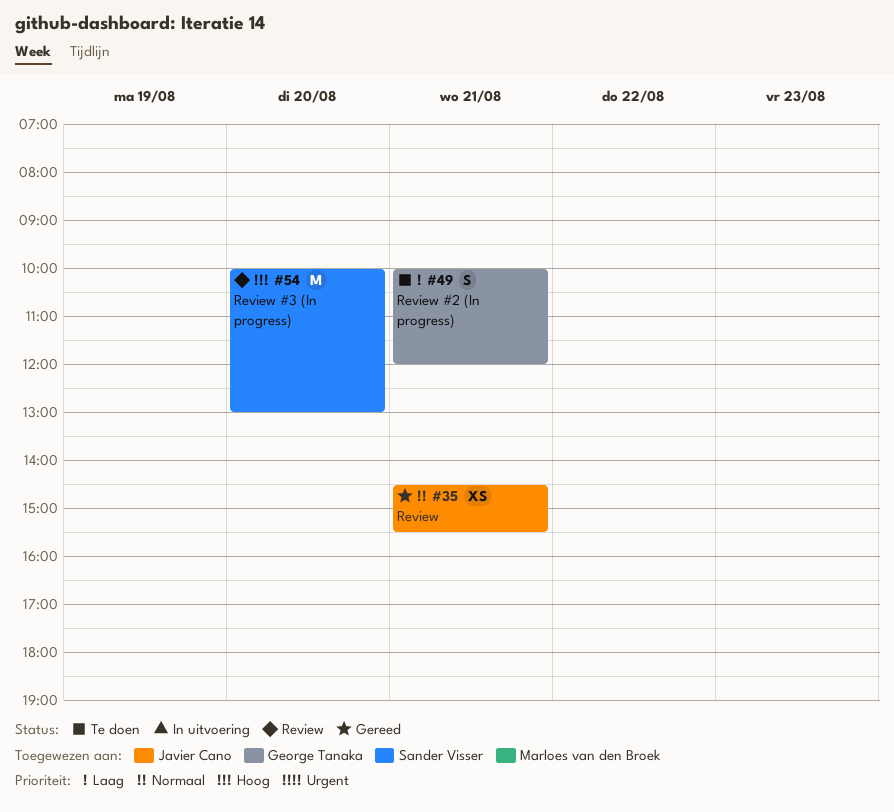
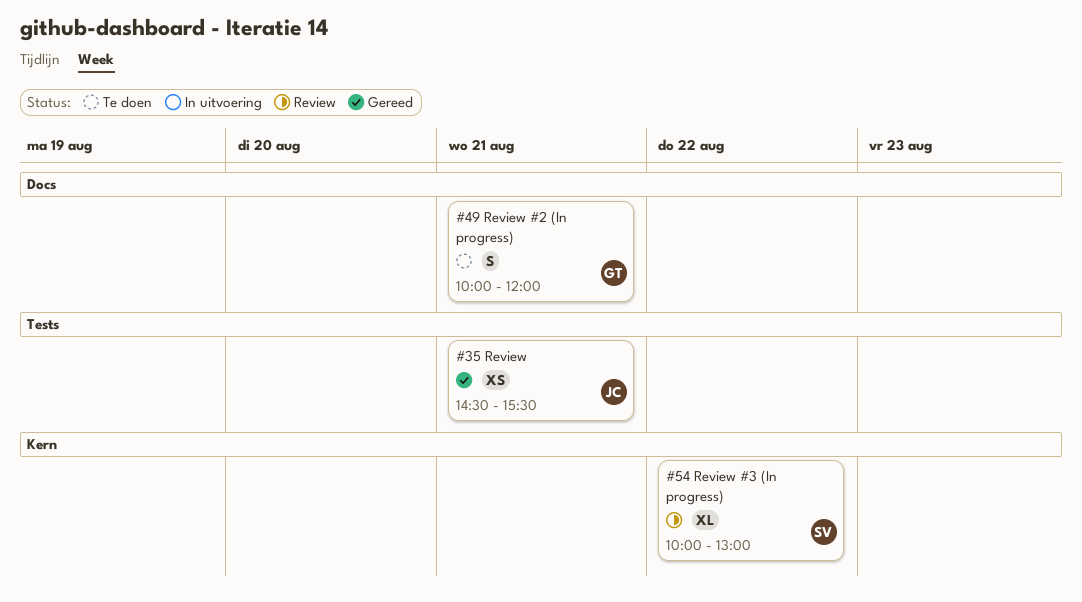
#54, estimate: M -> XL
#54, day: Aug 20 -> Aug 22

